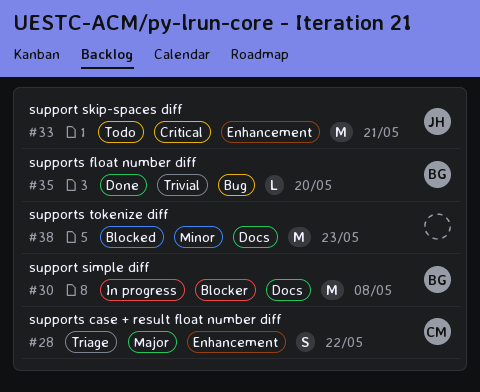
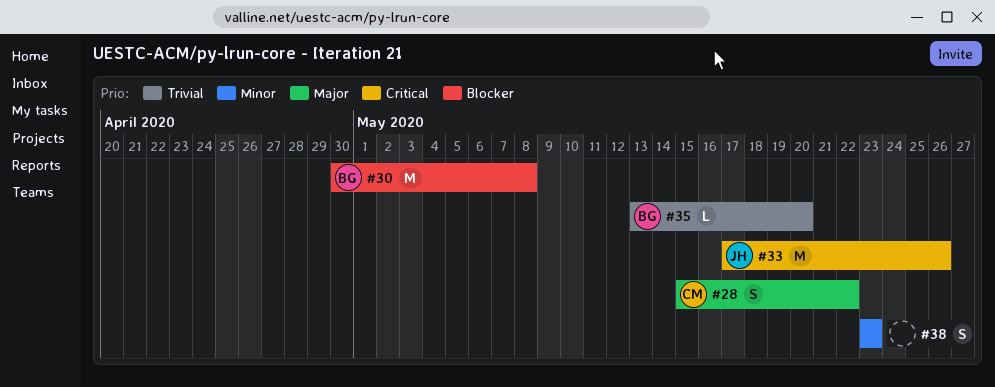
#33, due: May 21 -> May 26
#38, estimate: M -> S

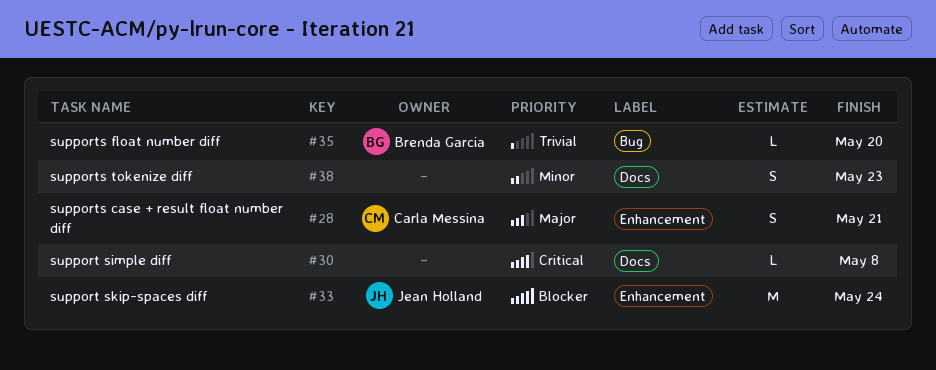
#28, due: May 22 -> May 21
#30, owner: Brenda Garcia -> none
#30, priority: Blocker -> Critical
#30, estimate: M -> L
#33, priority: Critical -> Blocker
#33, due: May 26 -> May 24

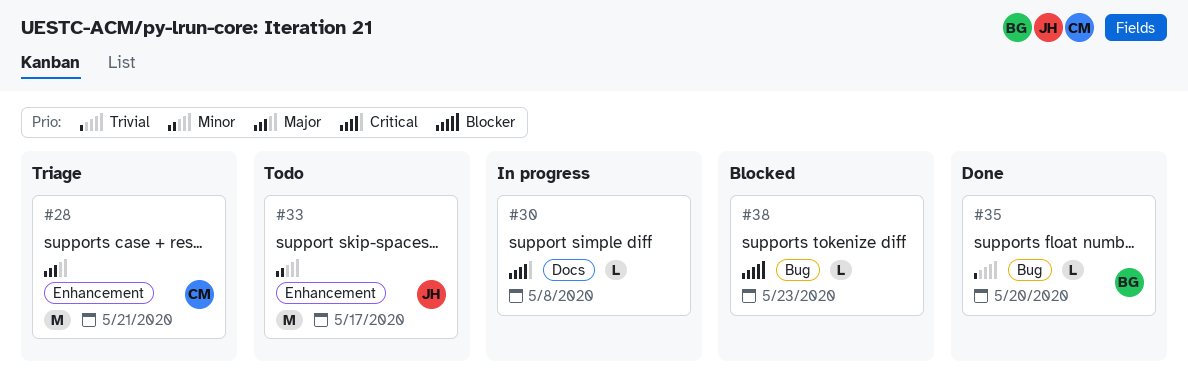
#28, estimate: S -> M
#33, priority: Blocker -> Minor
#33, due: May 24 -> May 17
#38, priority: Minor -> Blocker
#38, label: Docs -> Bug
#38, estimate: S -> L

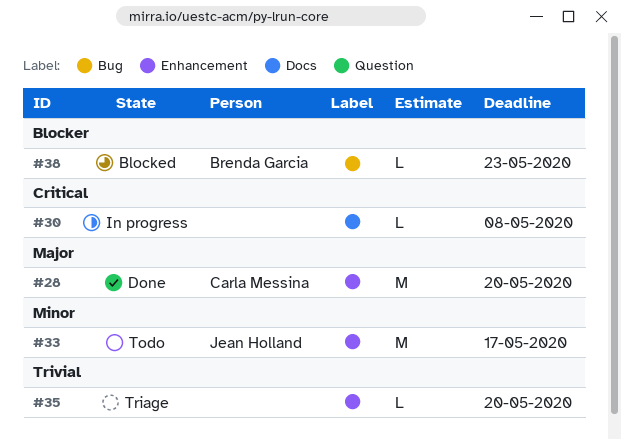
#28, status: Triage -> Done
#28, due: May 21 -> May 20
#35, status: Done -> Triage
#35, owner: Brenda Garcia -> none
#35, label: Bug -> Enhancement
#38, owner: none -> Brenda Garcia

